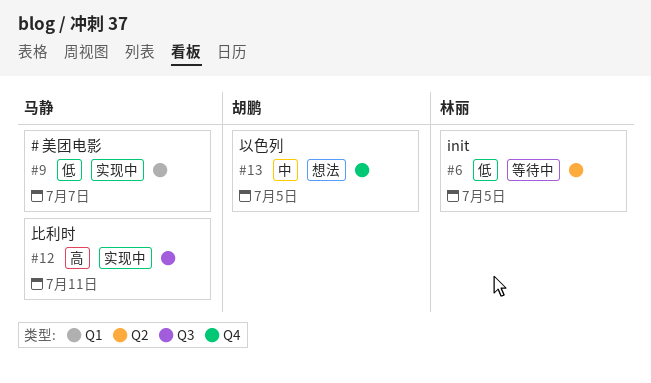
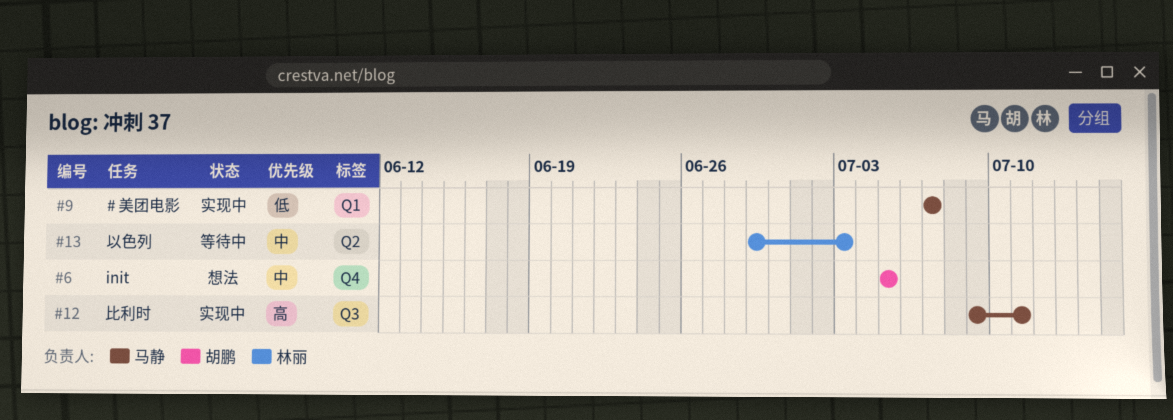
#6, status: 等待中 -> 想法
#6, owner: 林丽 -> 胡鹏
#6, priority: 低 -> 中
#6, label: Q2 -> Q4
#13, status: 想法 -> 等待中
#13, owner: 胡鹏 -> 林丽
#13, label: Q4 -> Q2
#13, due: Jul 5 -> Jul 3

